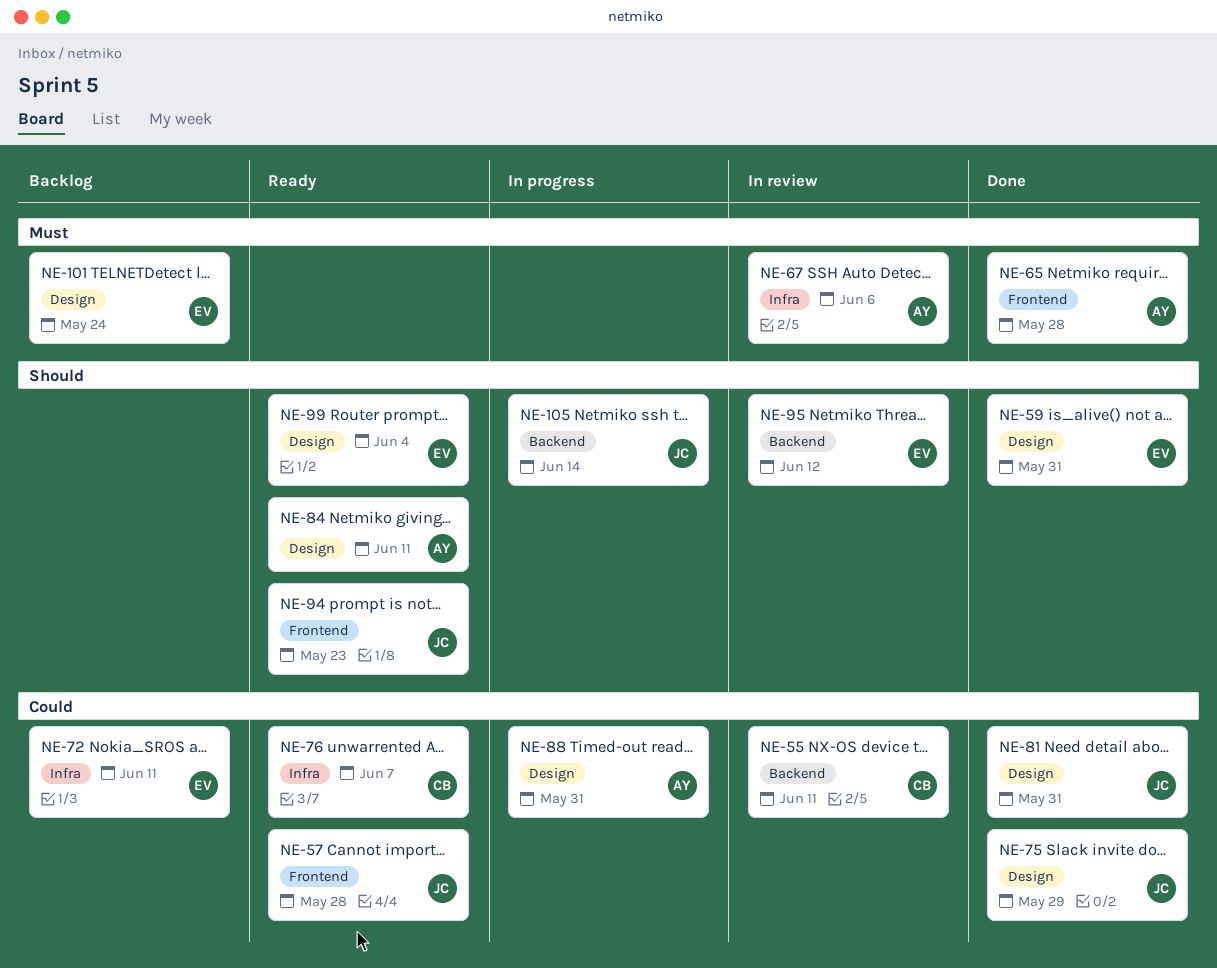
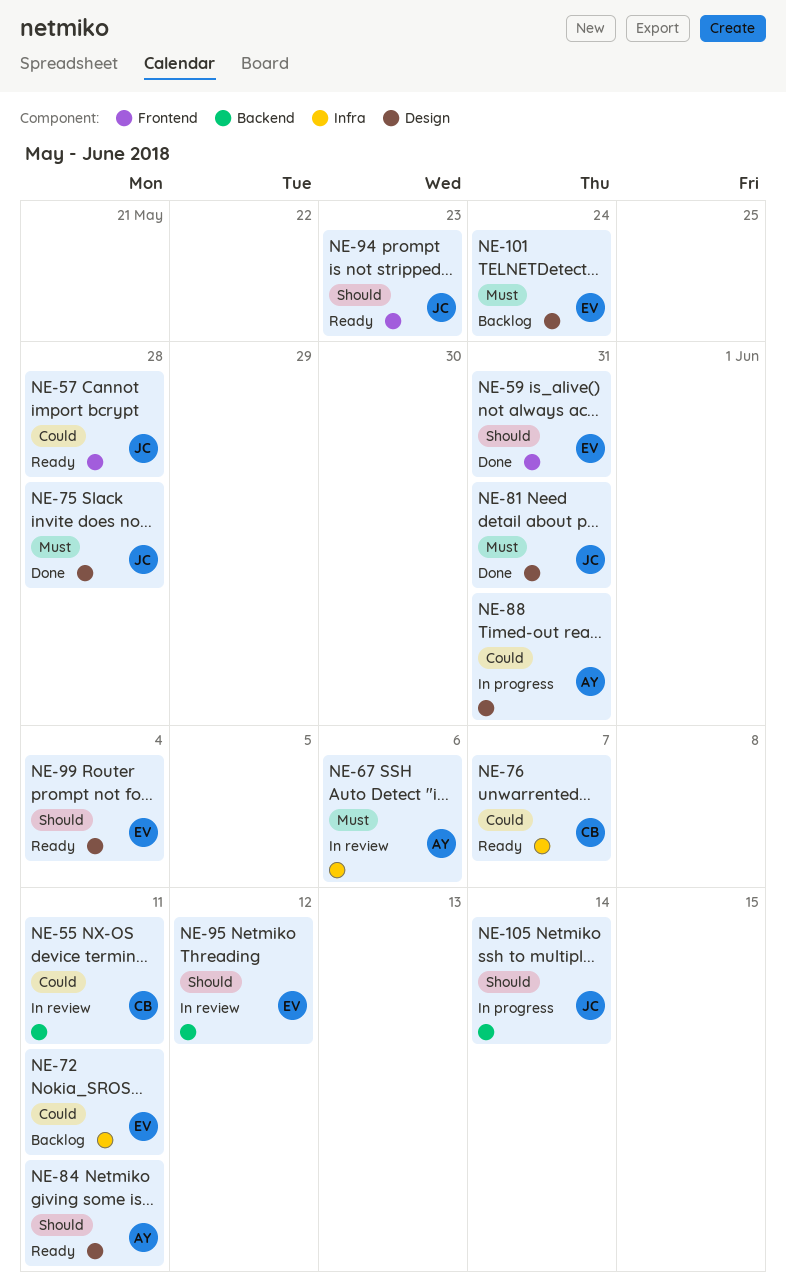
NE-59, label: Design -> Frontend
NE-65: present -> none
NE-75, priority: Could -> Must
NE-75, due: May 29 -> May 28
NE-81, priority: Could -> Must

